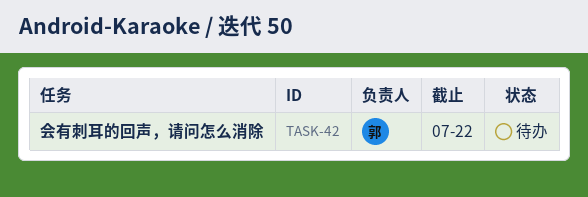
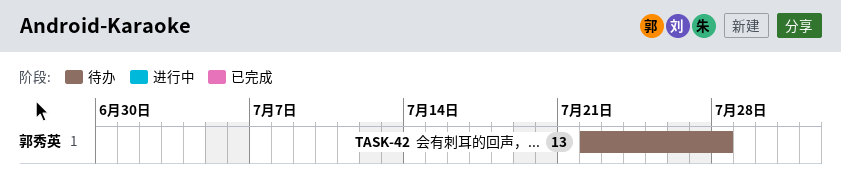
TASK-42, due: Jul 22 -> Jul 28

